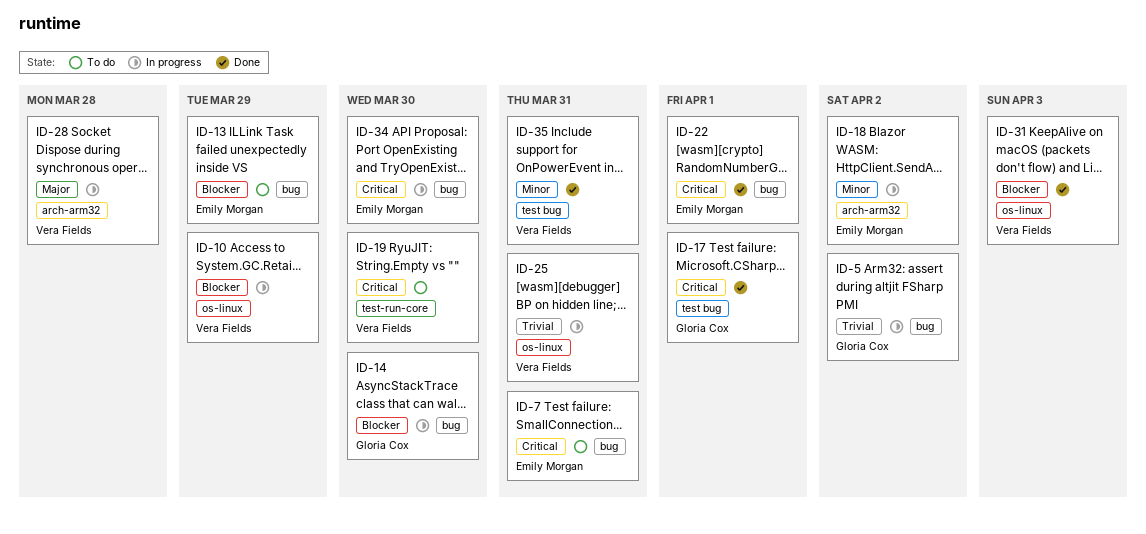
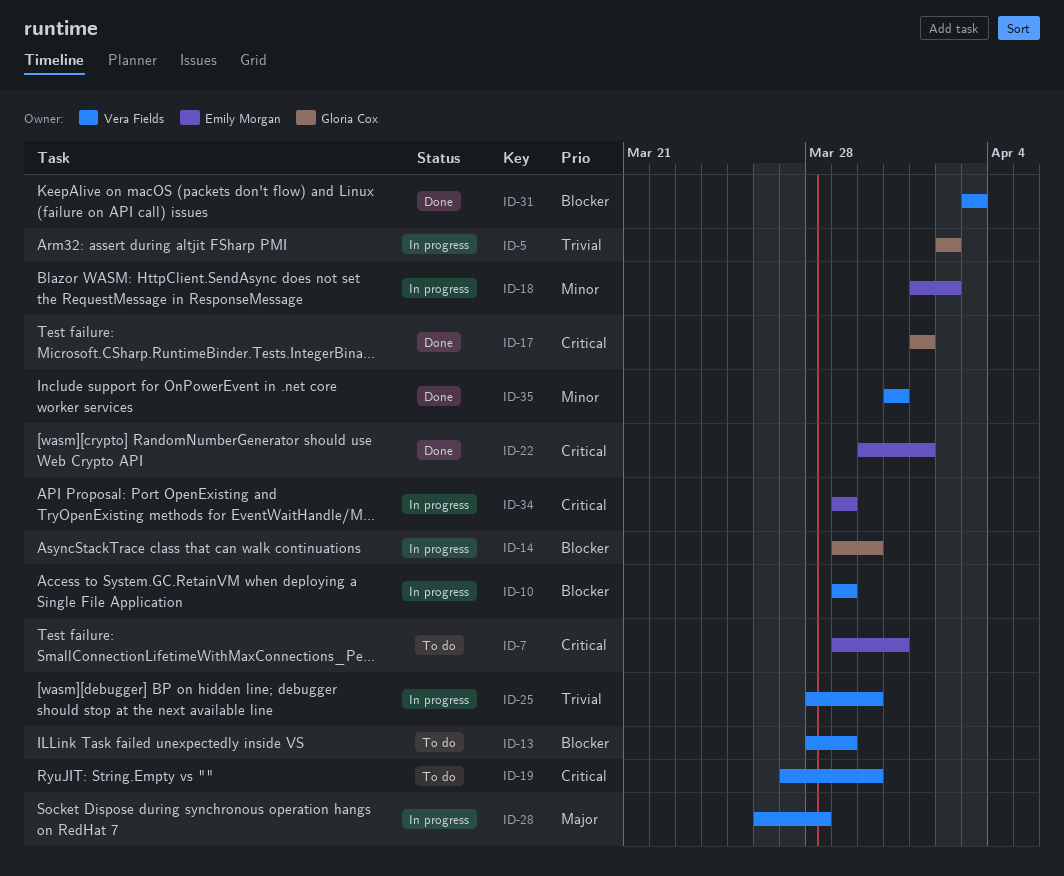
ID-13, owner: Emily Morgan -> Vera Fields
ID-25, due: Mar 31 -> Mar 30
ID-34, due: Mar 30 -> Mar 29

